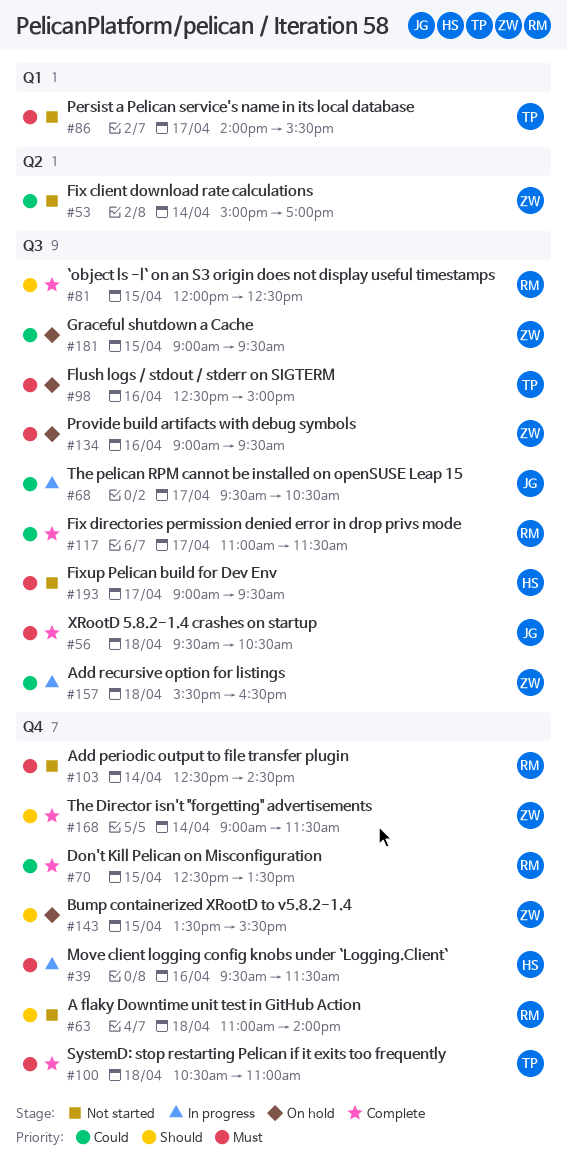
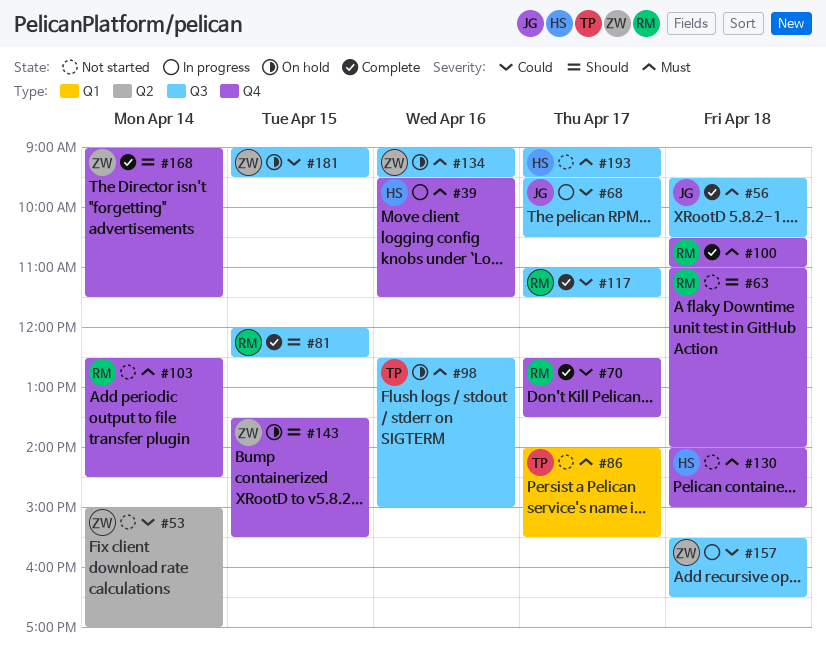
#70, day: Apr 15 -> Apr 17
#100, owner: TP -> RM
#130: none -> present

